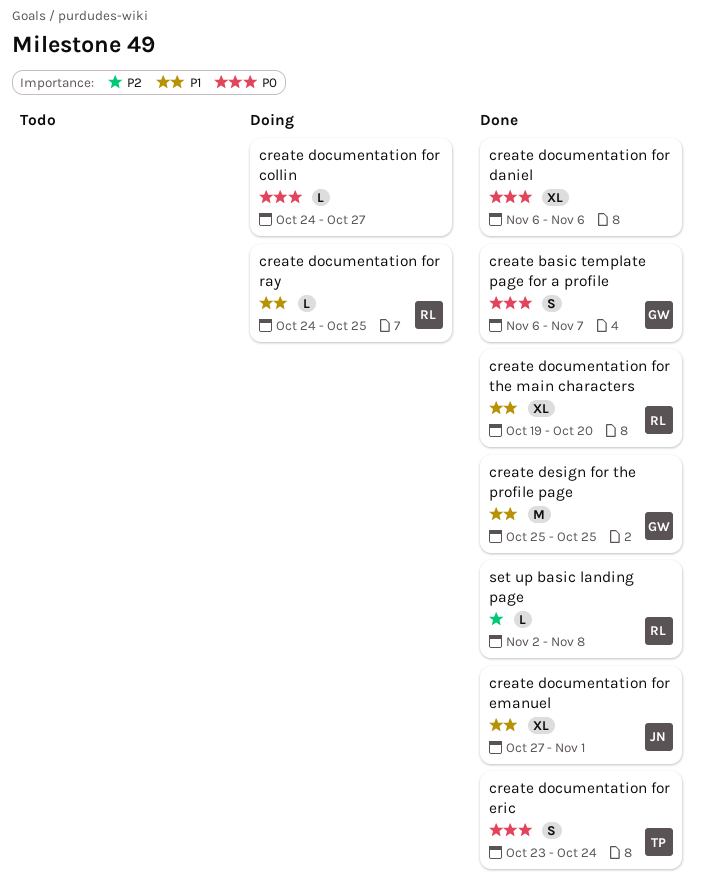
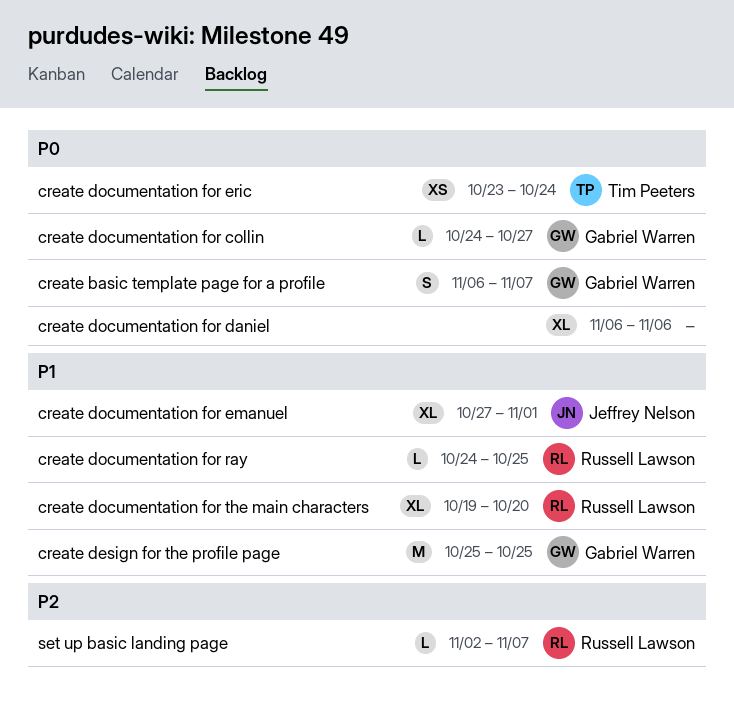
create documentation for collin, owner: none -> Gabriel Warren
create documentation for eric, estimate: S -> XS
set up basic landing page, due: Nov 8 -> Nov 7

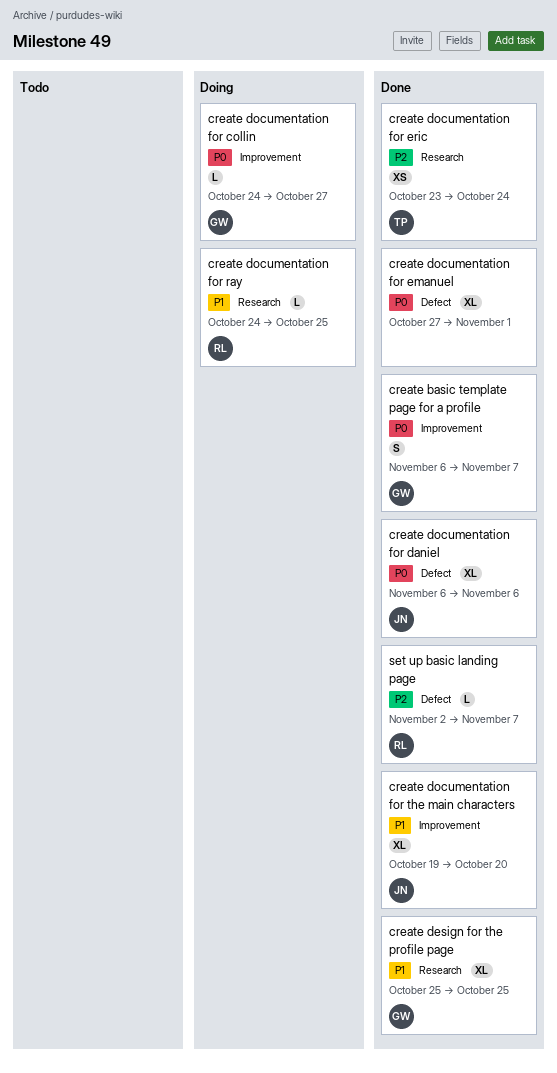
create design for the profile page, estimate: M -> XL
create documentation for daniel, owner: none -> Jeffrey Nelson
create documentation for emanuel, owner: Jeffrey Nelson -> none
create documentation for emanuel, priority: P1 -> P0
create documentation for eric, priority: P0 -> P2
create documentation for the main characters, owner: Russell Lawson -> Jeffrey Nelson

